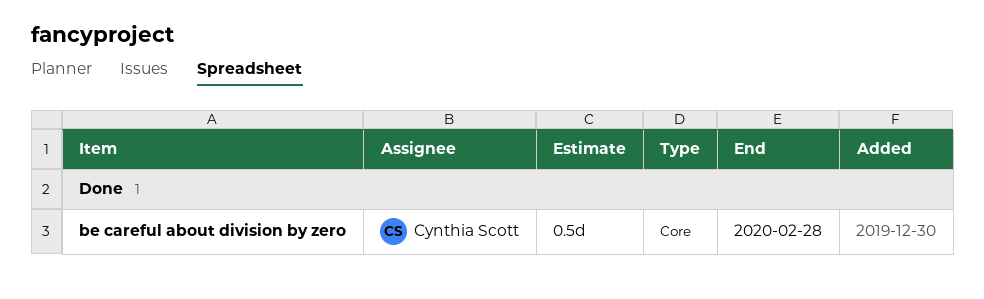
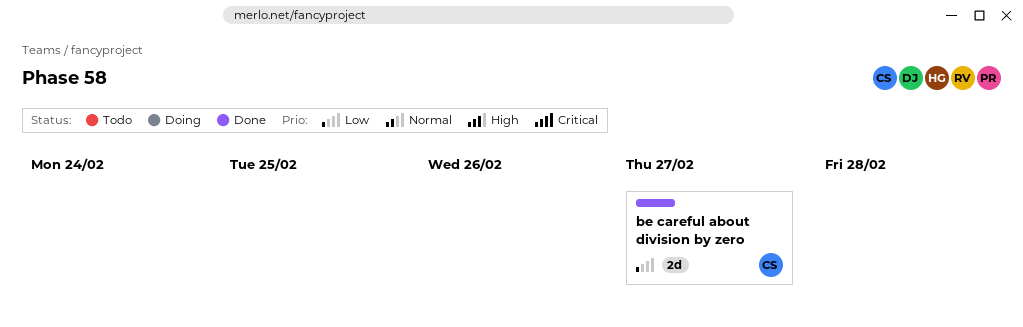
be careful about division by zero, estimate: 0.5d -> 2d
be careful about division by zero, due: Feb 28 -> Feb 27

